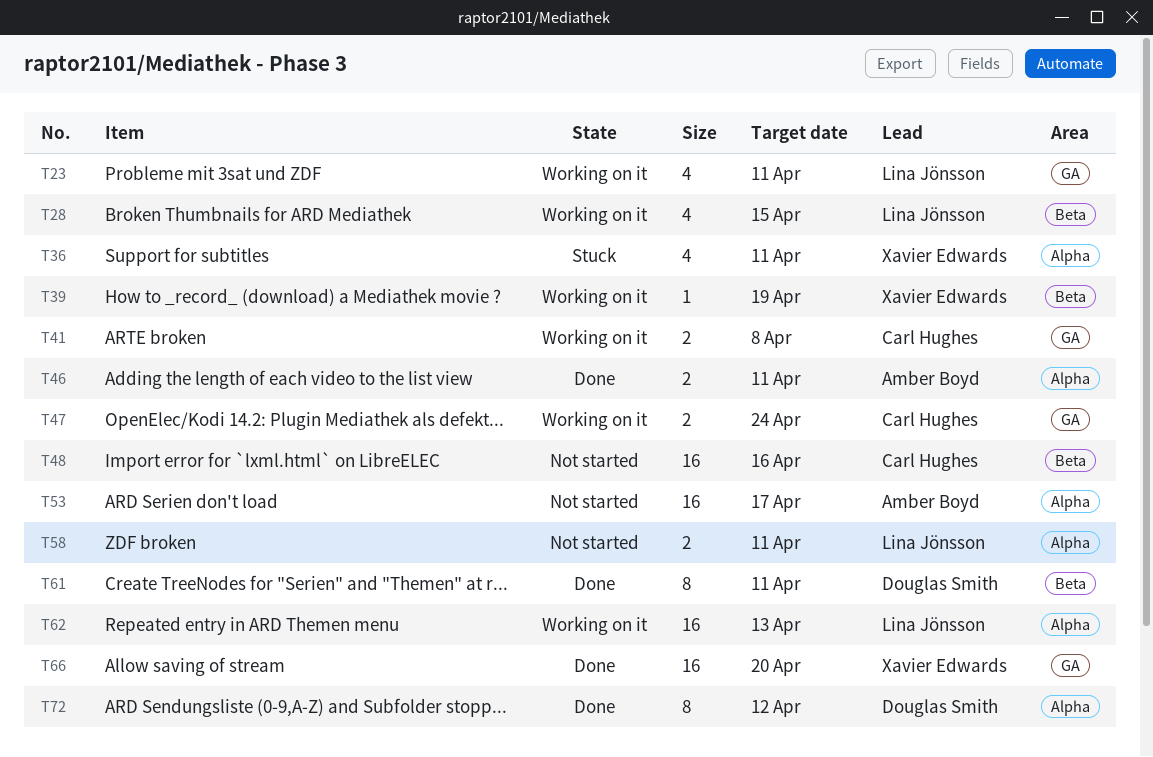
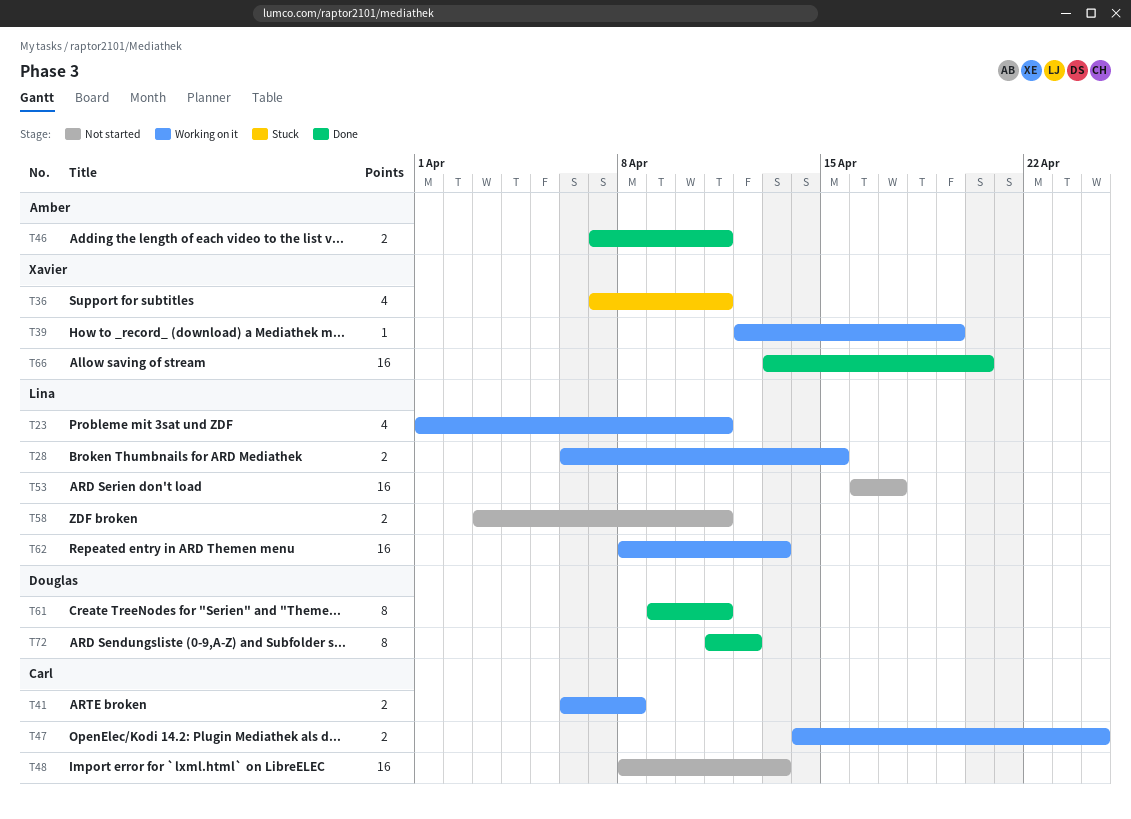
T28, estimate: 4 -> 2
T48, due: Apr 16 -> Apr 13
T53, owner: Amber Boyd -> Lina Jönsson

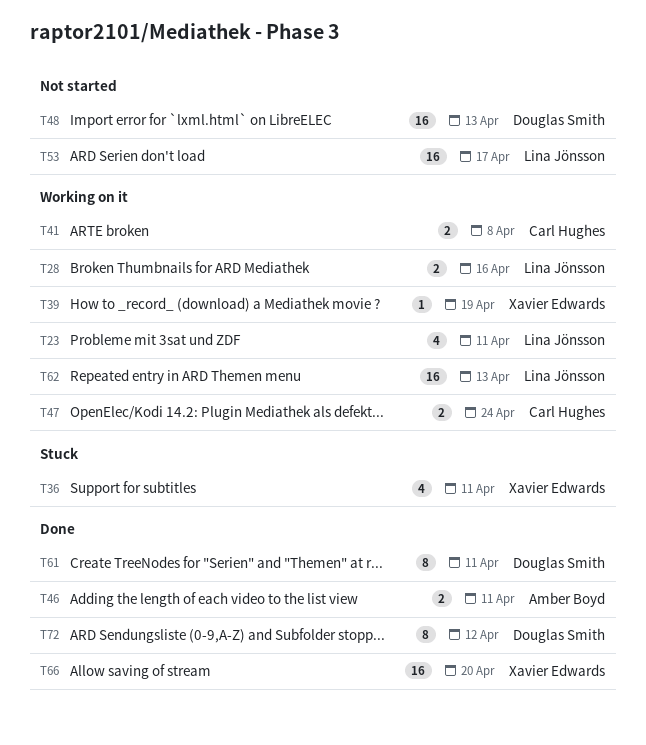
T28, due: Apr 15 -> Apr 16
T48, owner: Carl Hughes -> Douglas Smith
T58: present -> none

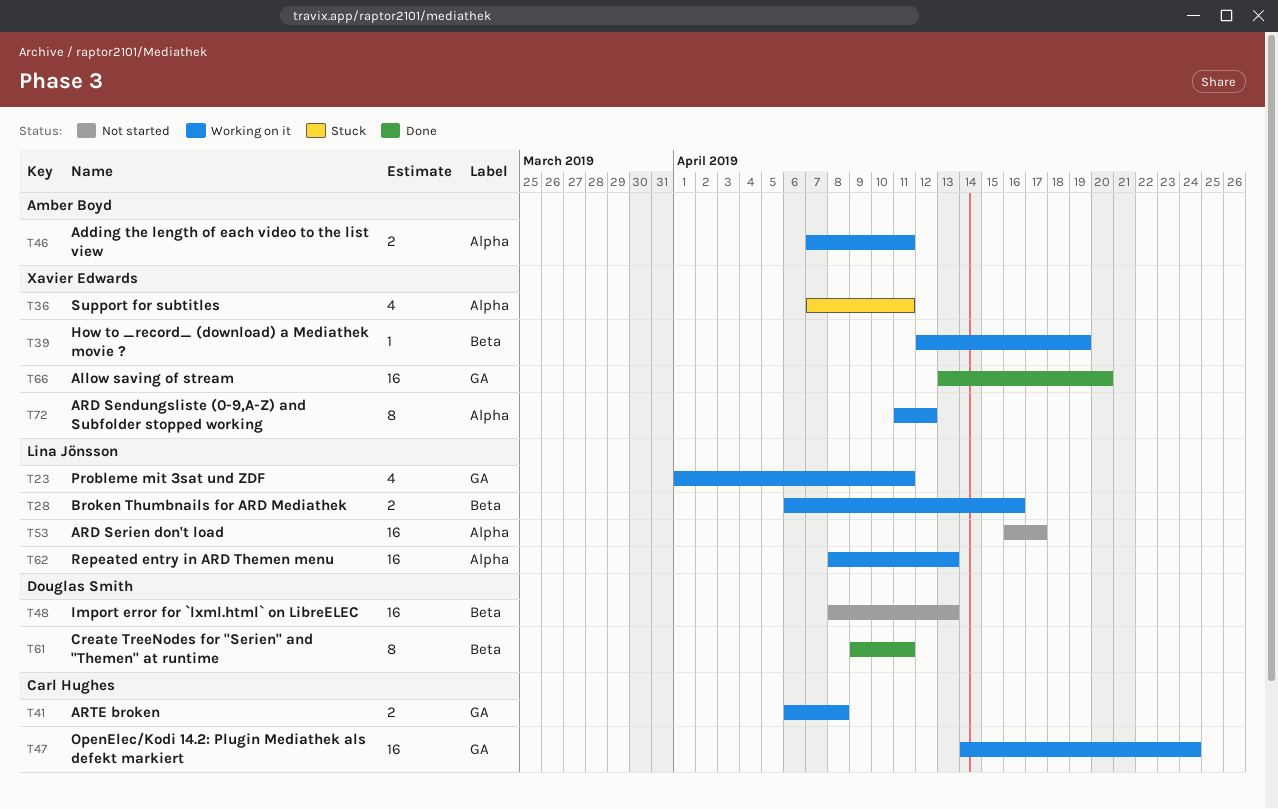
T46, status: Done -> Working on it
T47, estimate: 2 -> 16
T72, status: Done -> Working on it
T72, owner: Douglas Smith -> Xavier Edwards

